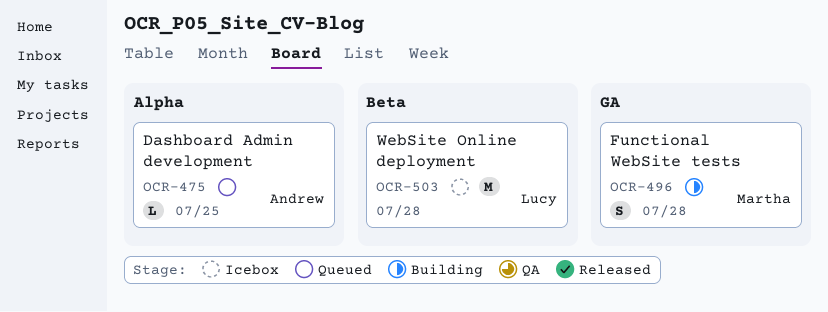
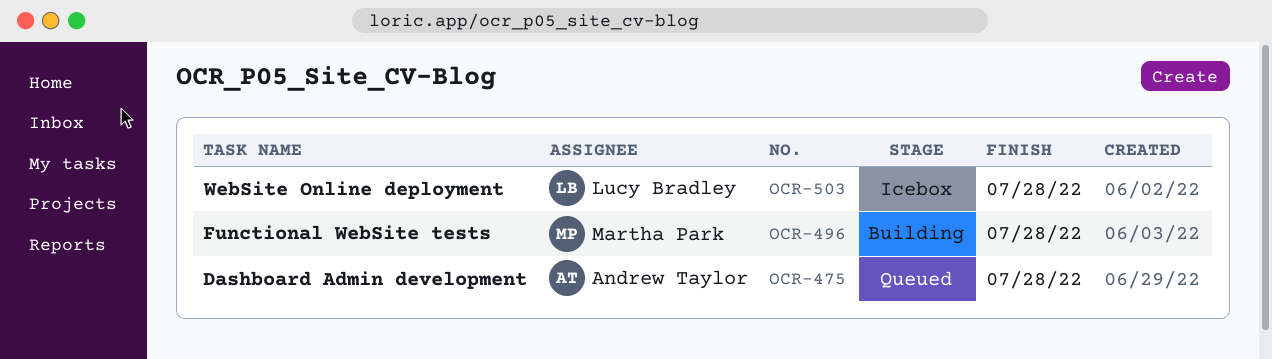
OCR-475, due: Jul 25 -> Jul 28

